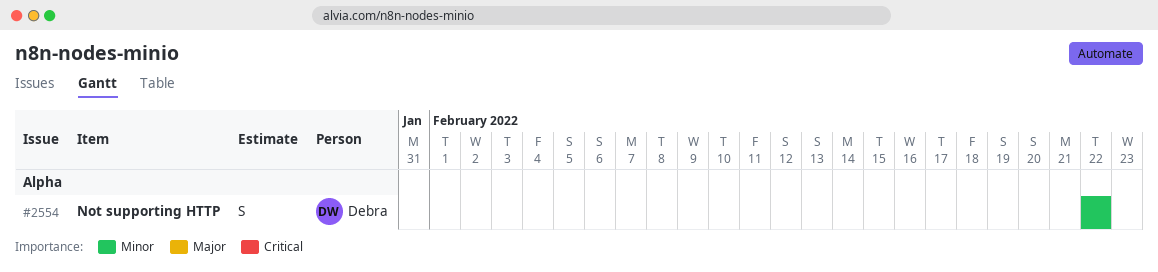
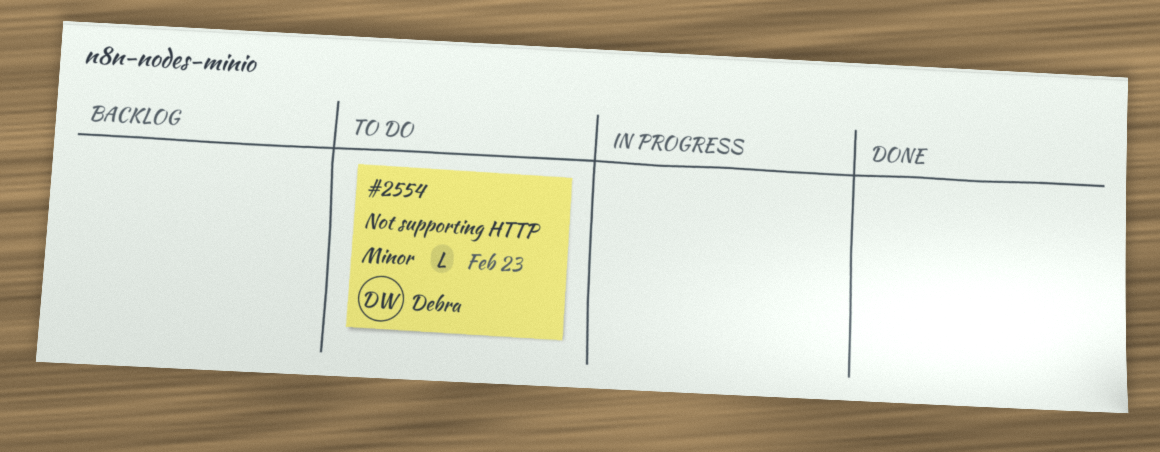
#2554, estimate: S -> L
#2554, due: Feb 22 -> Feb 23

